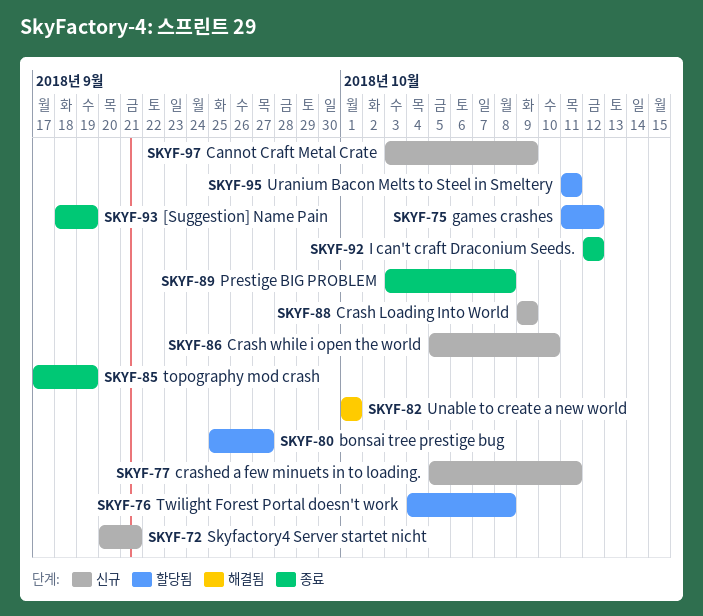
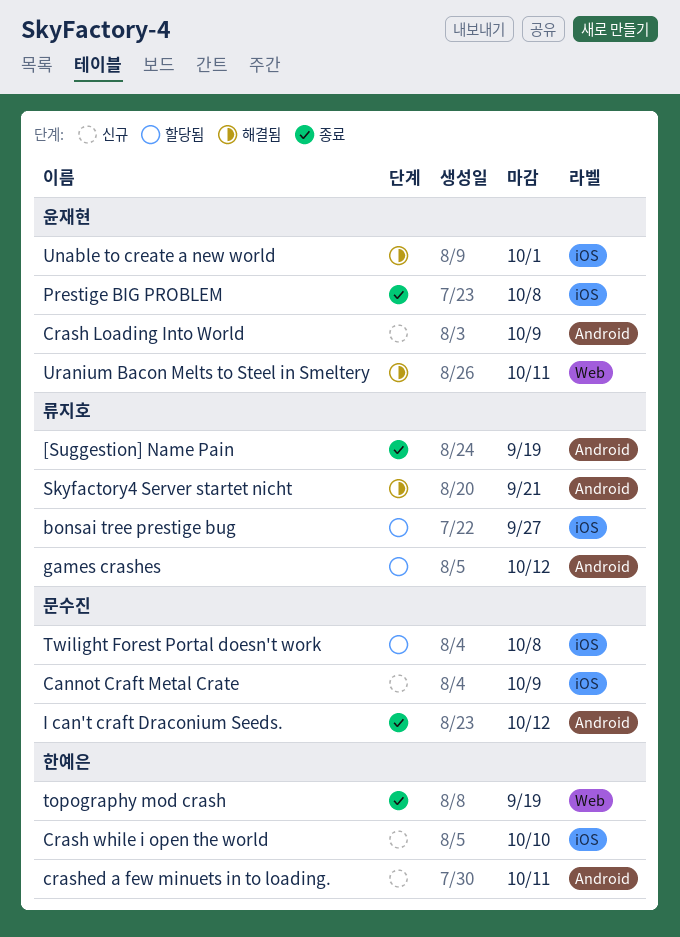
Skyfactory4 Server startet nicht, status: 신규 -> 해결됨
Uranium Bacon Melts to Steel in Smeltery, status: 할당됨 -> 해결됨

